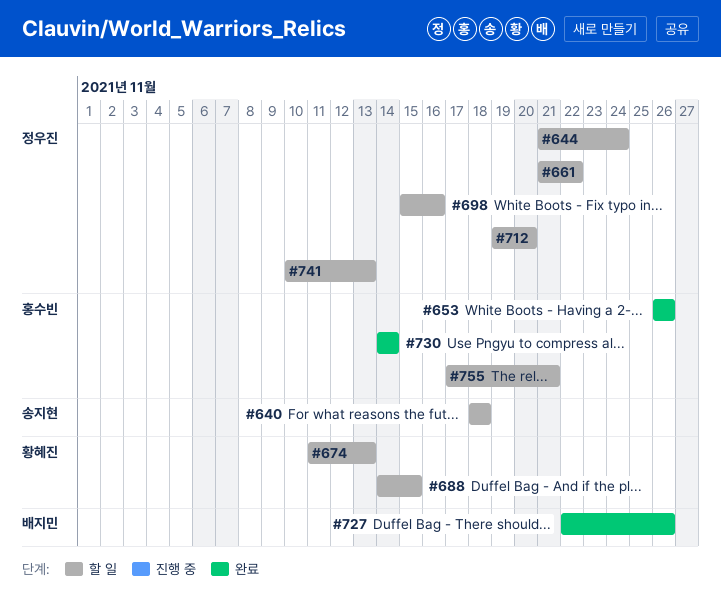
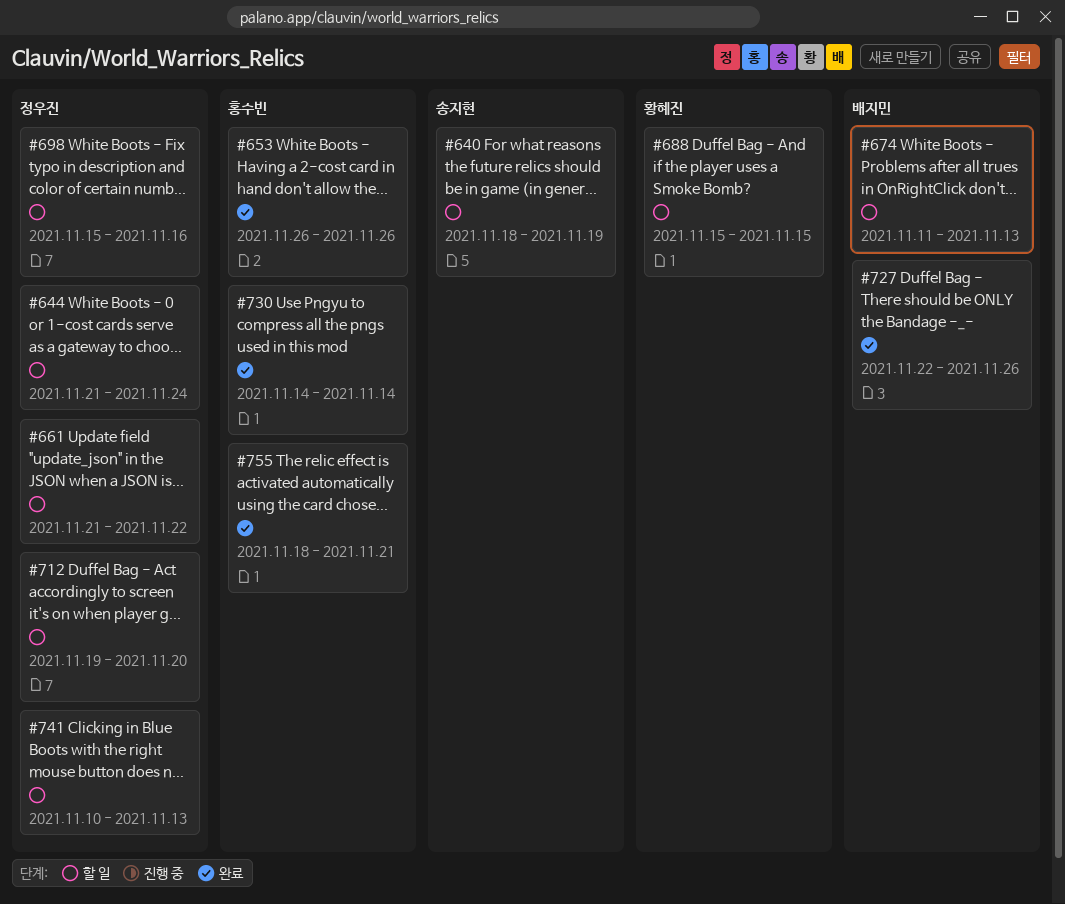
#640, due: Nov 18 -> Nov 19
#674, owner: 황혜진 -> 배지민
#688, start: Nov 14 -> Nov 15
#755, status: 할 일 -> 완료
#755, start: Nov 17 -> Nov 18

